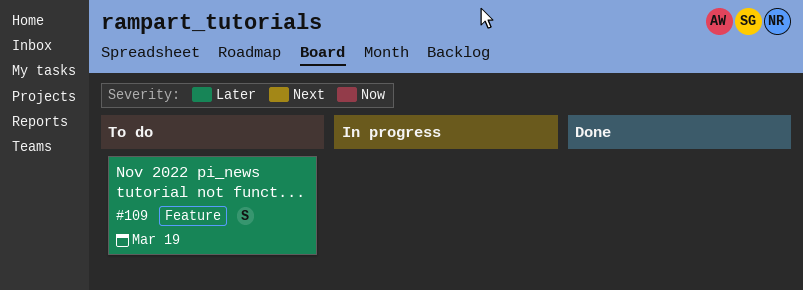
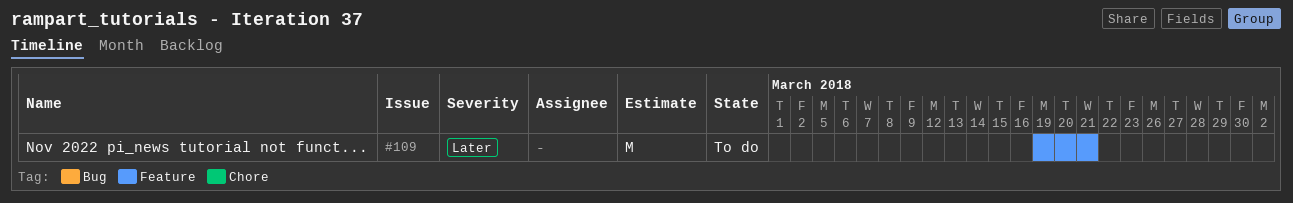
#109, estimate: S -> M
#109, due: Mar 19 -> Mar 21

